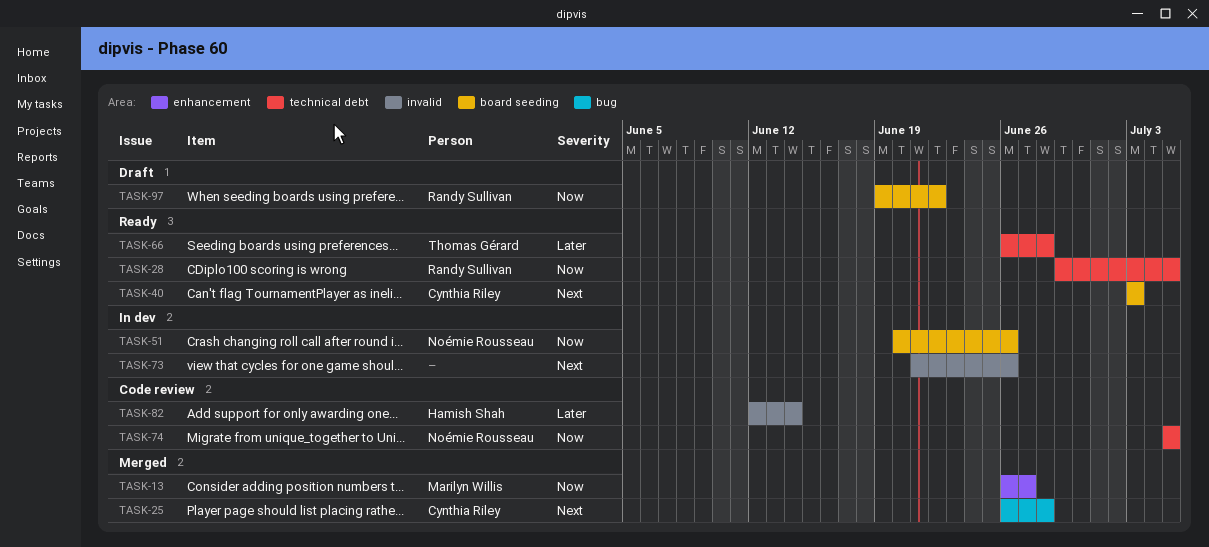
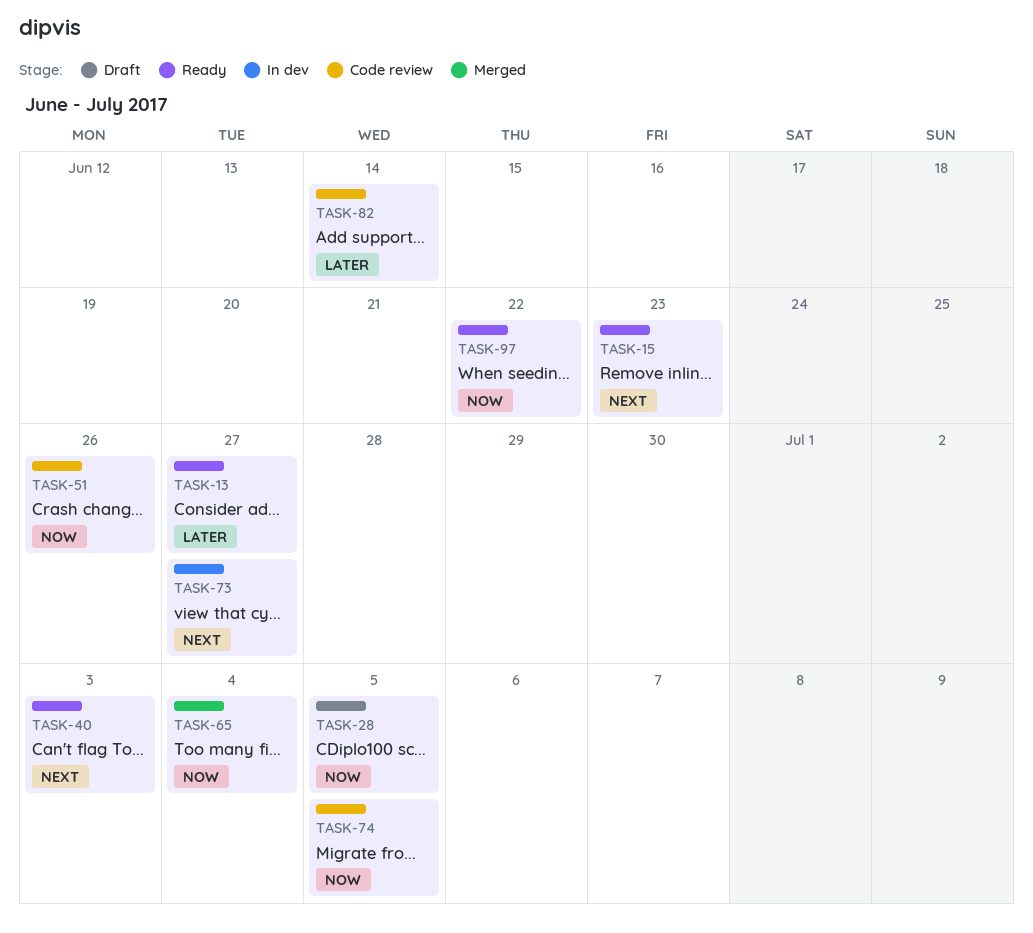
TASK-13, status: Merged -> Ready
TASK-13, priority: Now -> Later
TASK-15: none -> present
TASK-25: present -> none
TASK-28, status: Ready -> Draft
TASK-51, status: In dev -> Code review
TASK-65: none -> present
TASK-66: present -> none
TASK-73, due: Jun 26 -> Jun 27
TASK-97, status: Draft -> Ready

